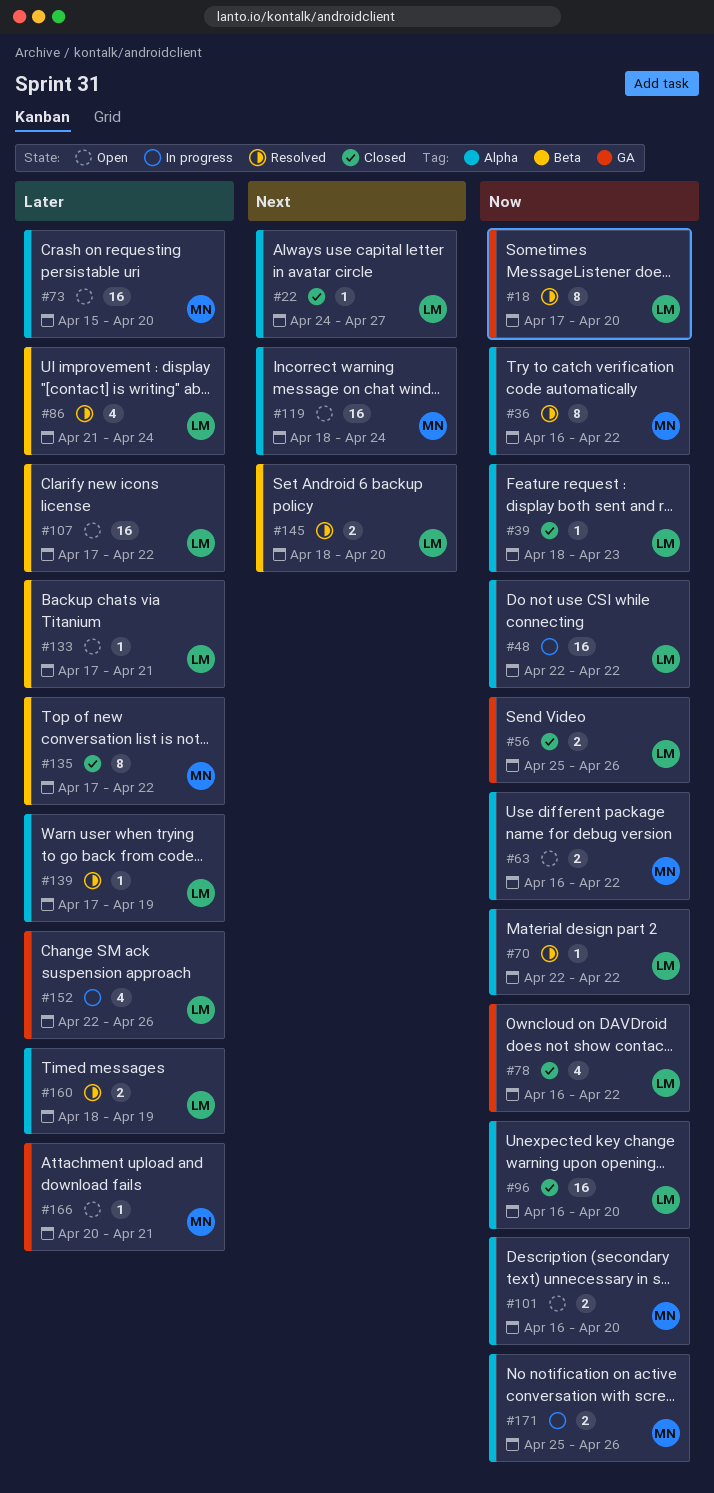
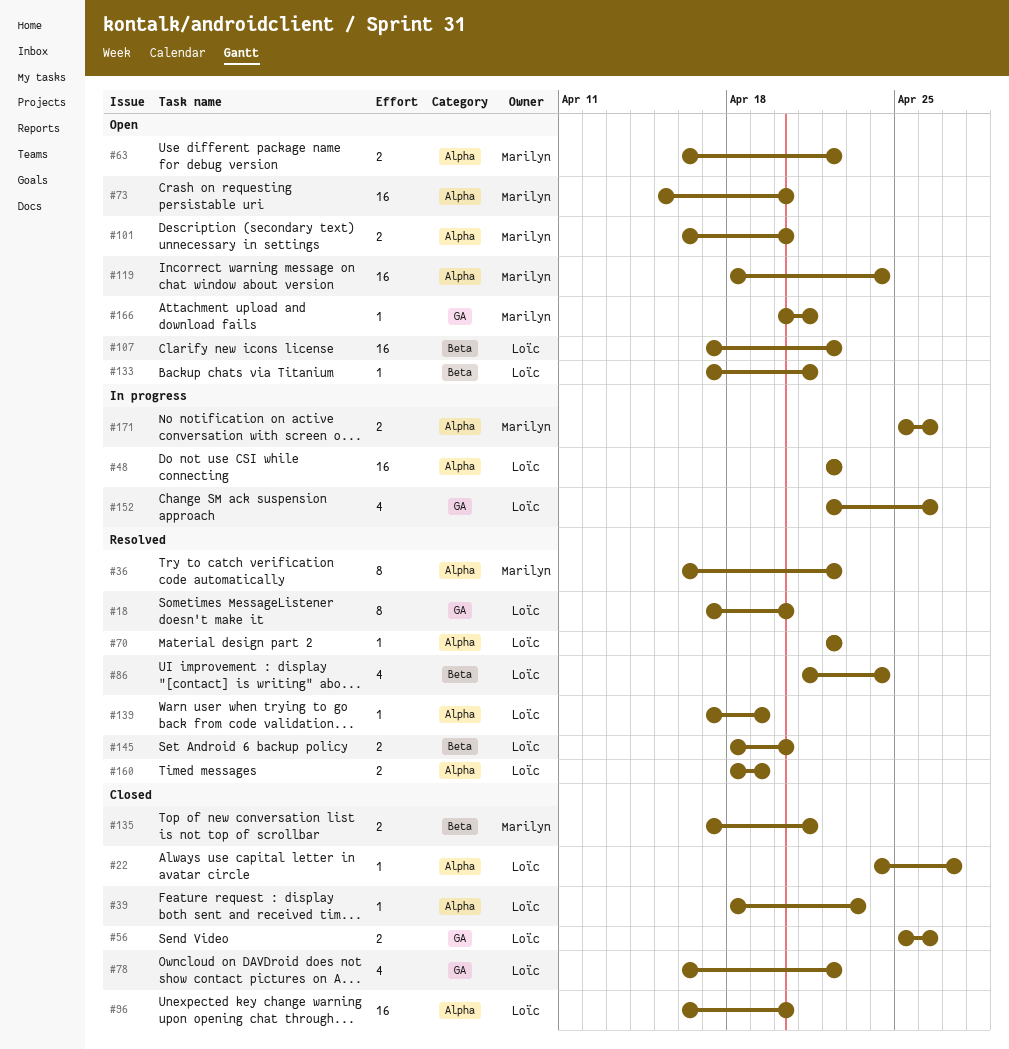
#135, estimate: 8 -> 2
#135, due: Apr 22 -> Apr 21

